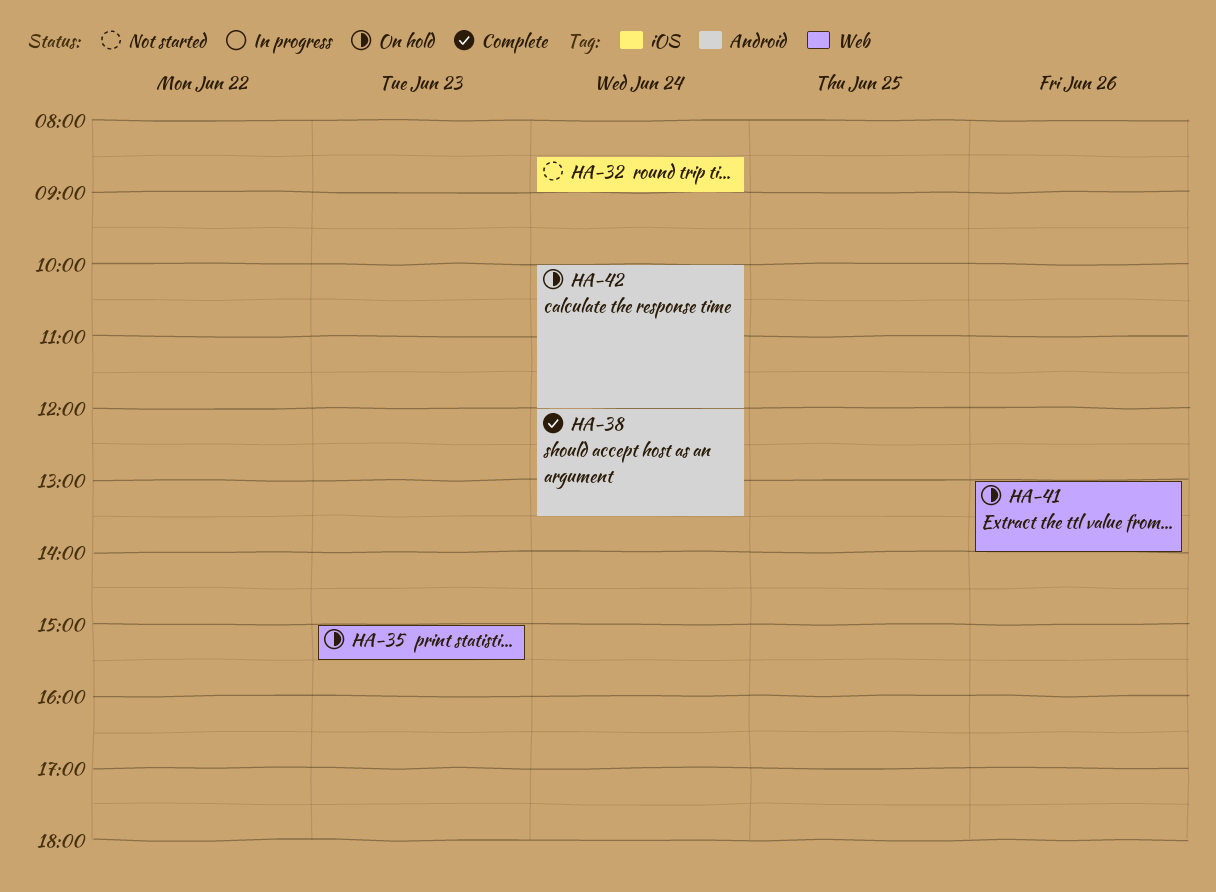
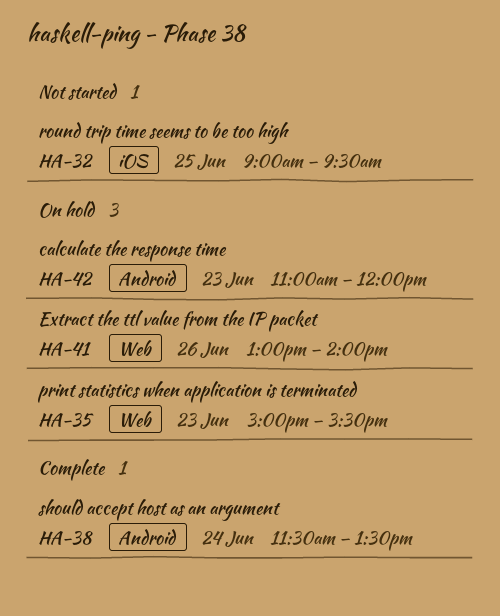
HA-32, day: Jun 24 -> Jun 25
HA-32, begins: 08:30 -> 09:00
HA-32, ends: 09:00 -> 09:30
HA-38, begins: 12:00 -> 11:30
HA-42, day: Jun 24 -> Jun 23
HA-42, begins: 10:00 -> 11:00

